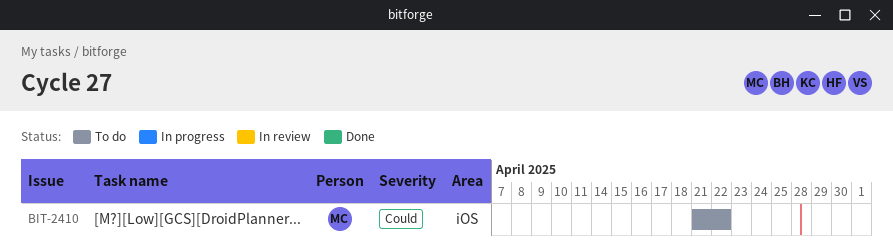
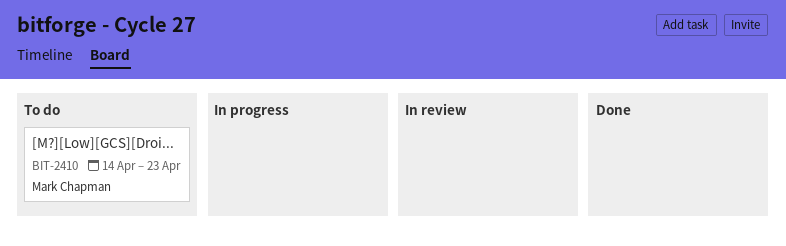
BIT-2410, start: Apr 21 -> Apr 14
BIT-2410, due: Apr 22 -> Apr 23

